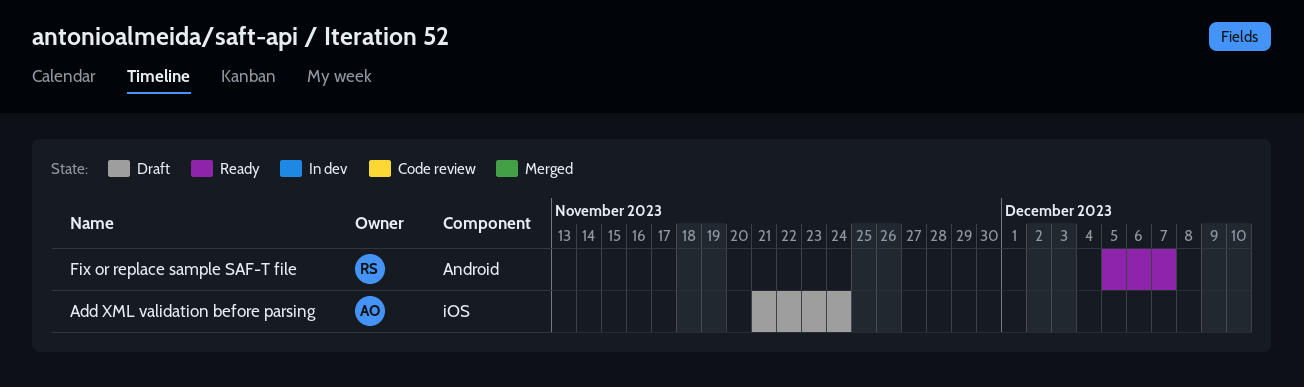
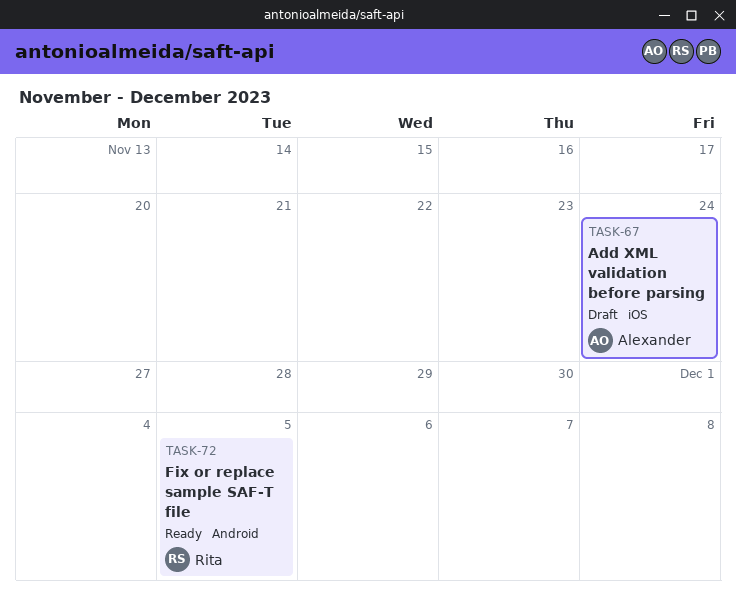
Fix or replace sample SAF-T file, due: Dec 7 -> Dec 5

